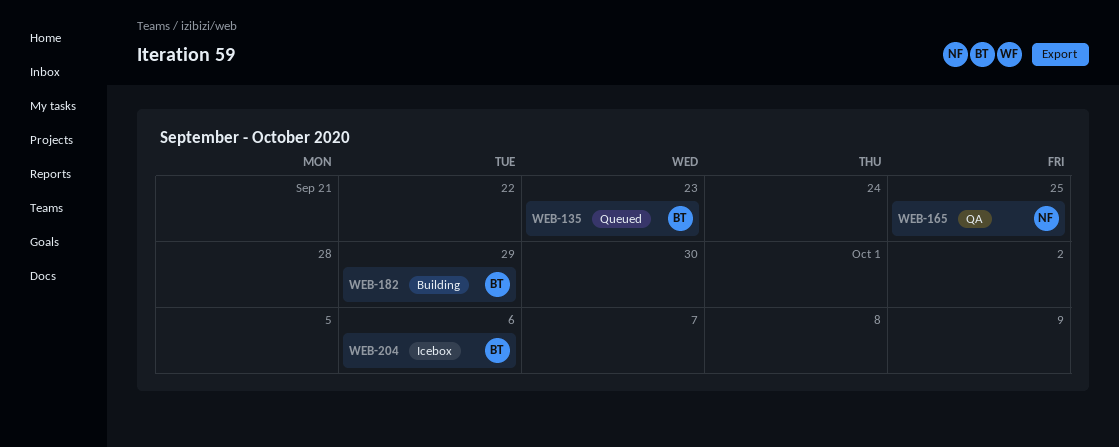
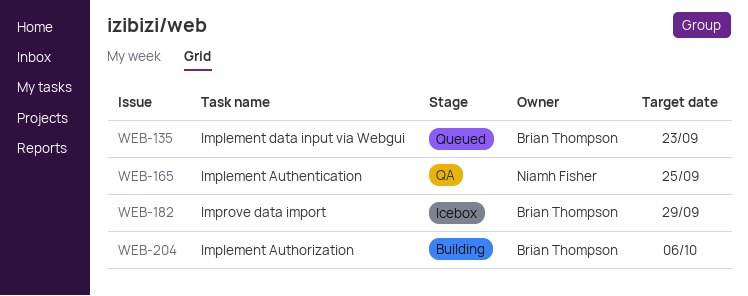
WEB-182, status: Building -> Icebox
WEB-204, status: Icebox -> Building

